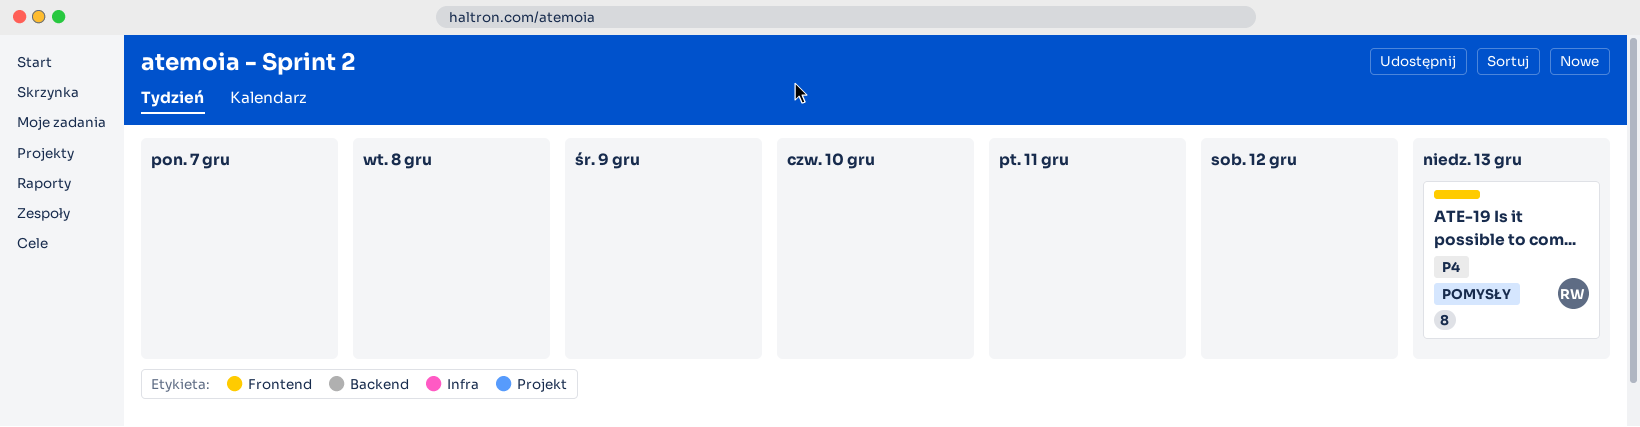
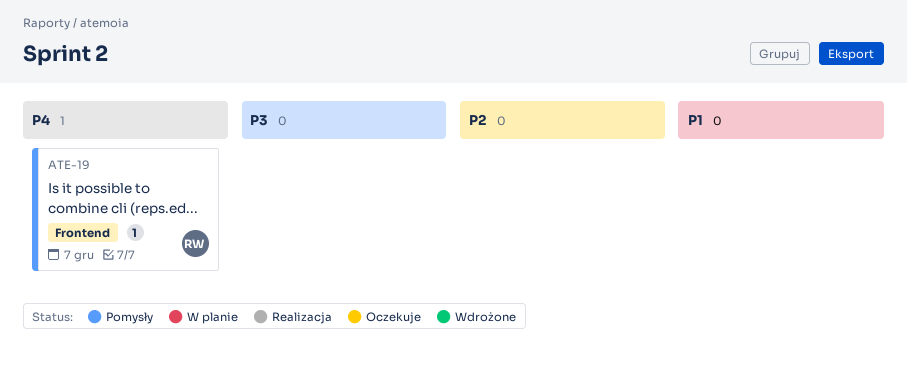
ATE-19, estimate: 8 -> 1
ATE-19, due: Dec 13 -> Dec 7

